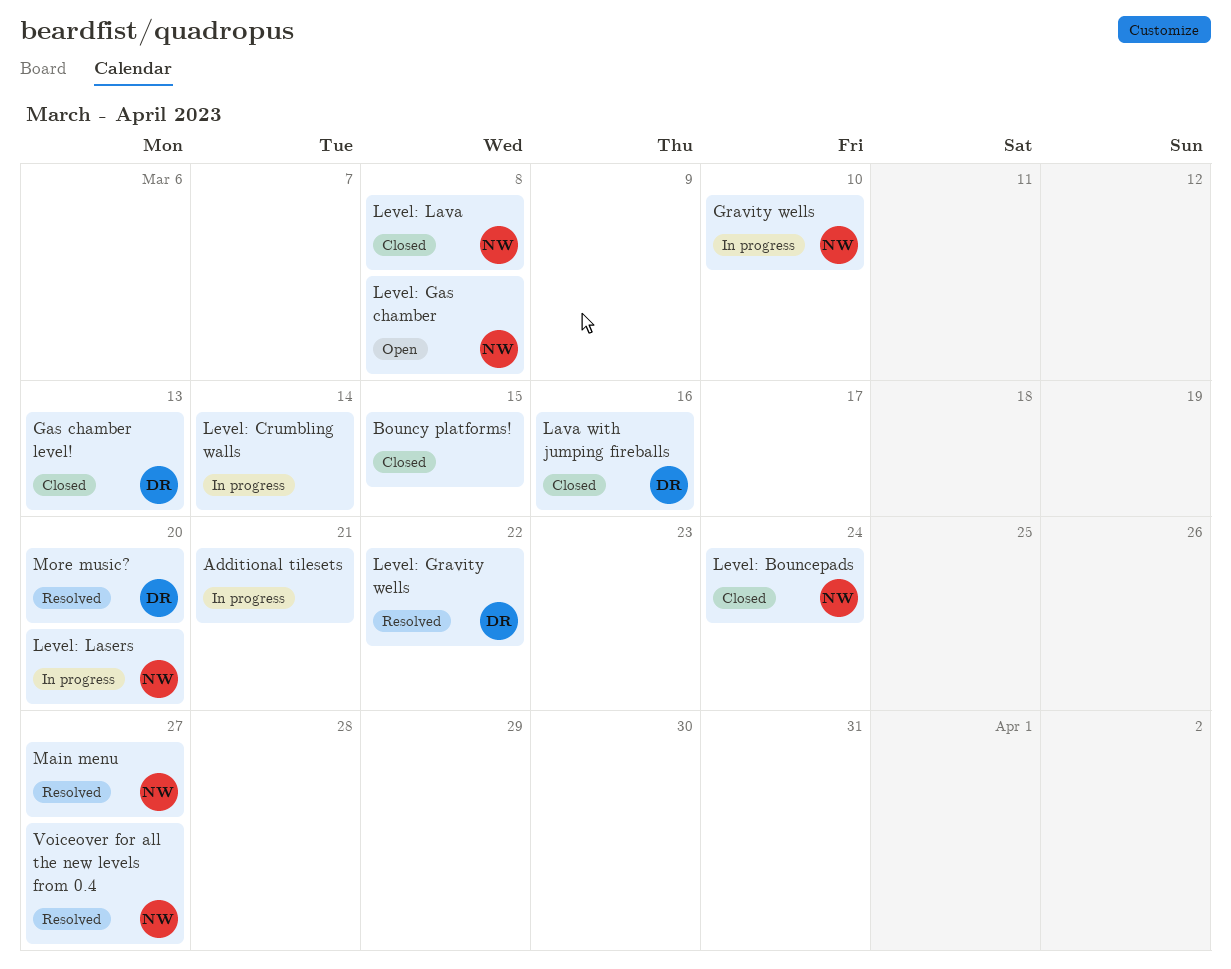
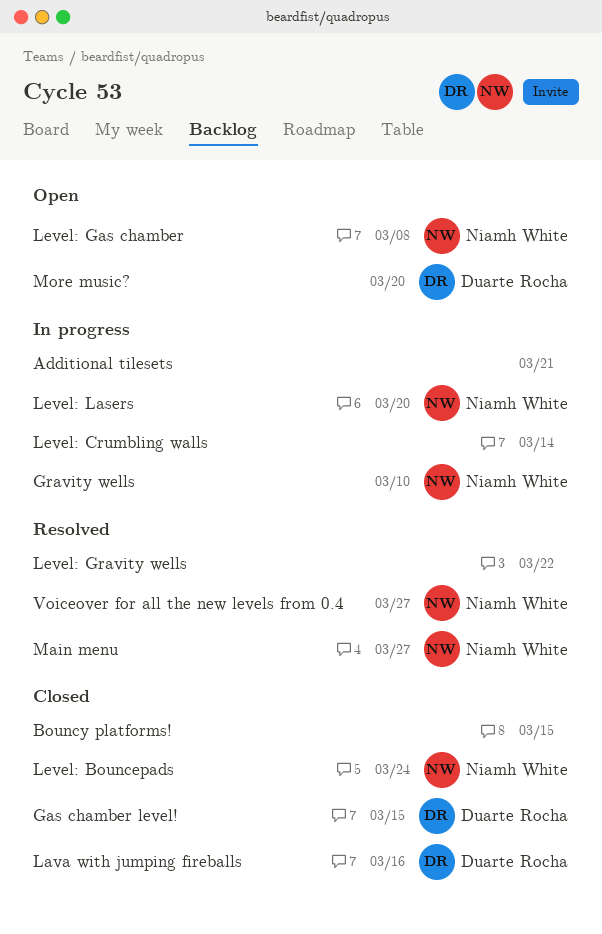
Gas chamber level!, due: Mar 13 -> Mar 15
Level: Gravity wells, owner: Duarte Rocha -> none
Level: Lava: present -> none
More music?, status: Resolved -> Open

